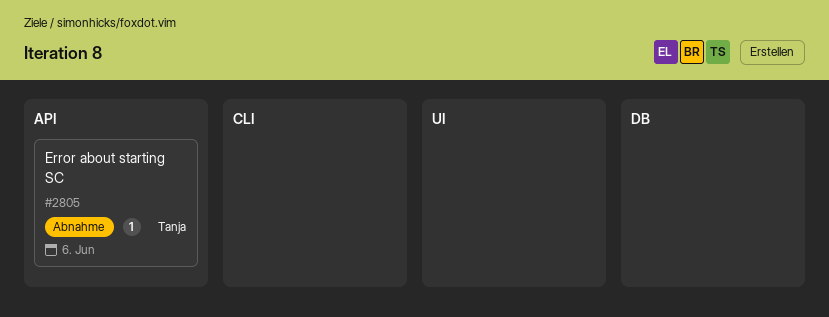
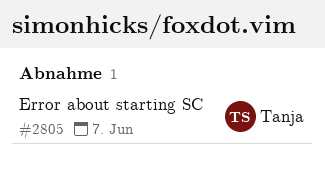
#2805, due: Jun 6 -> Jun 7

